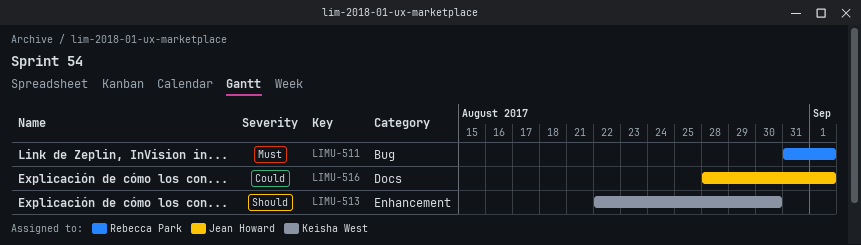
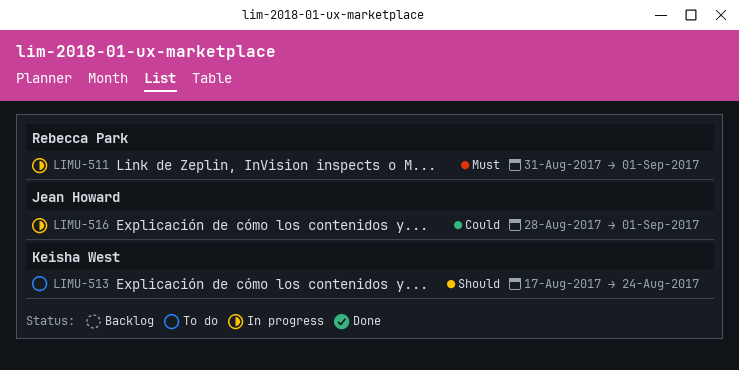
LIMU-513, start: Aug 22 -> Aug 17
LIMU-513, due: Aug 30 -> Aug 24

